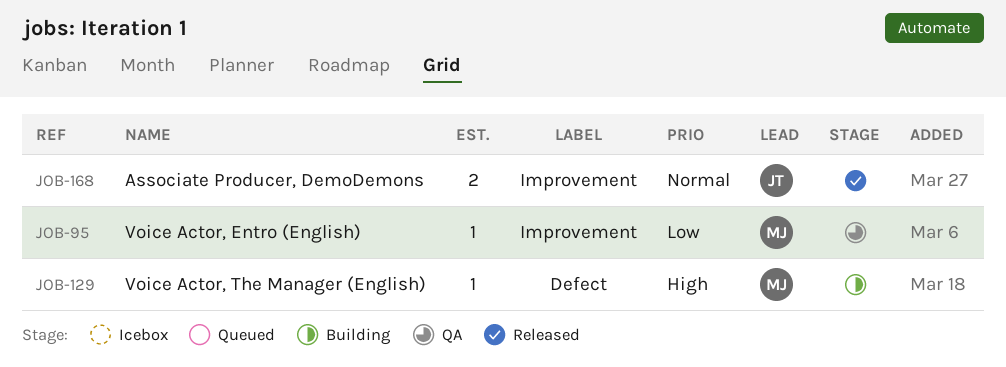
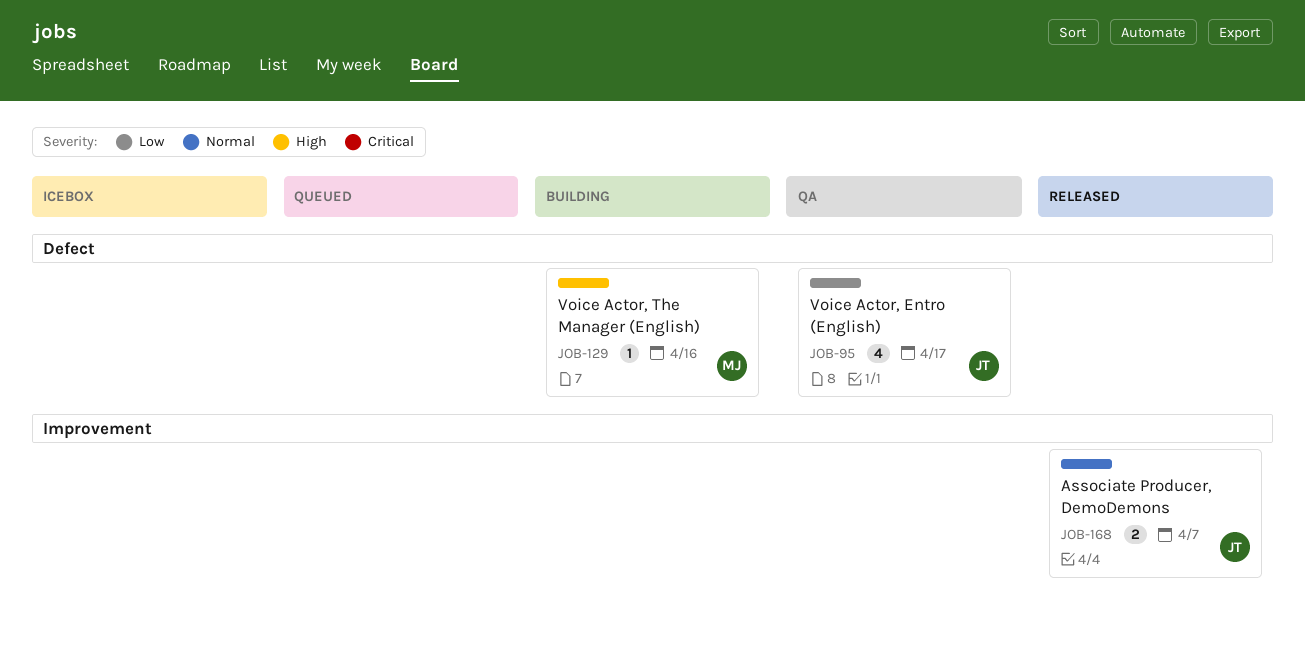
JOB-95, owner: MJ -> JT
JOB-95, label: Improvement -> Defect
JOB-95, estimate: 1 -> 4

